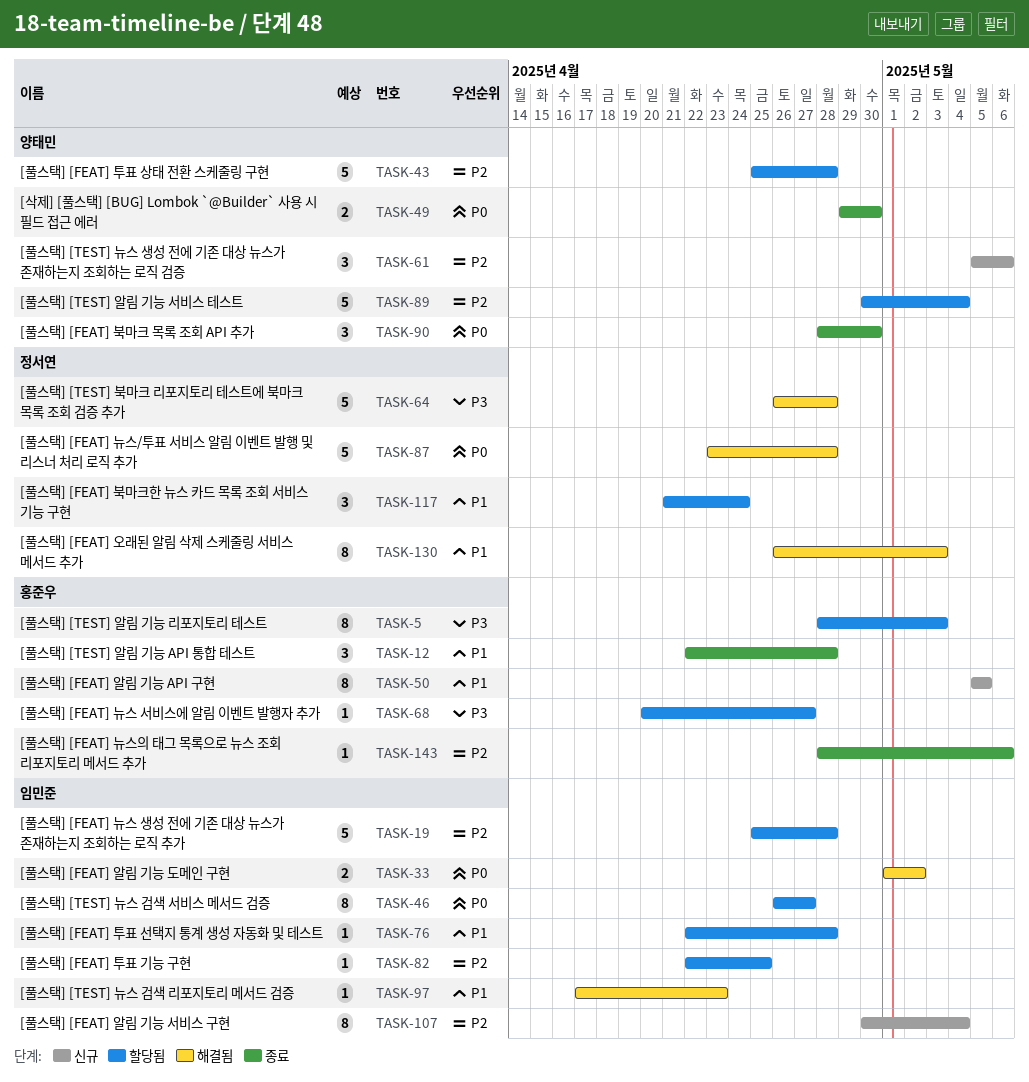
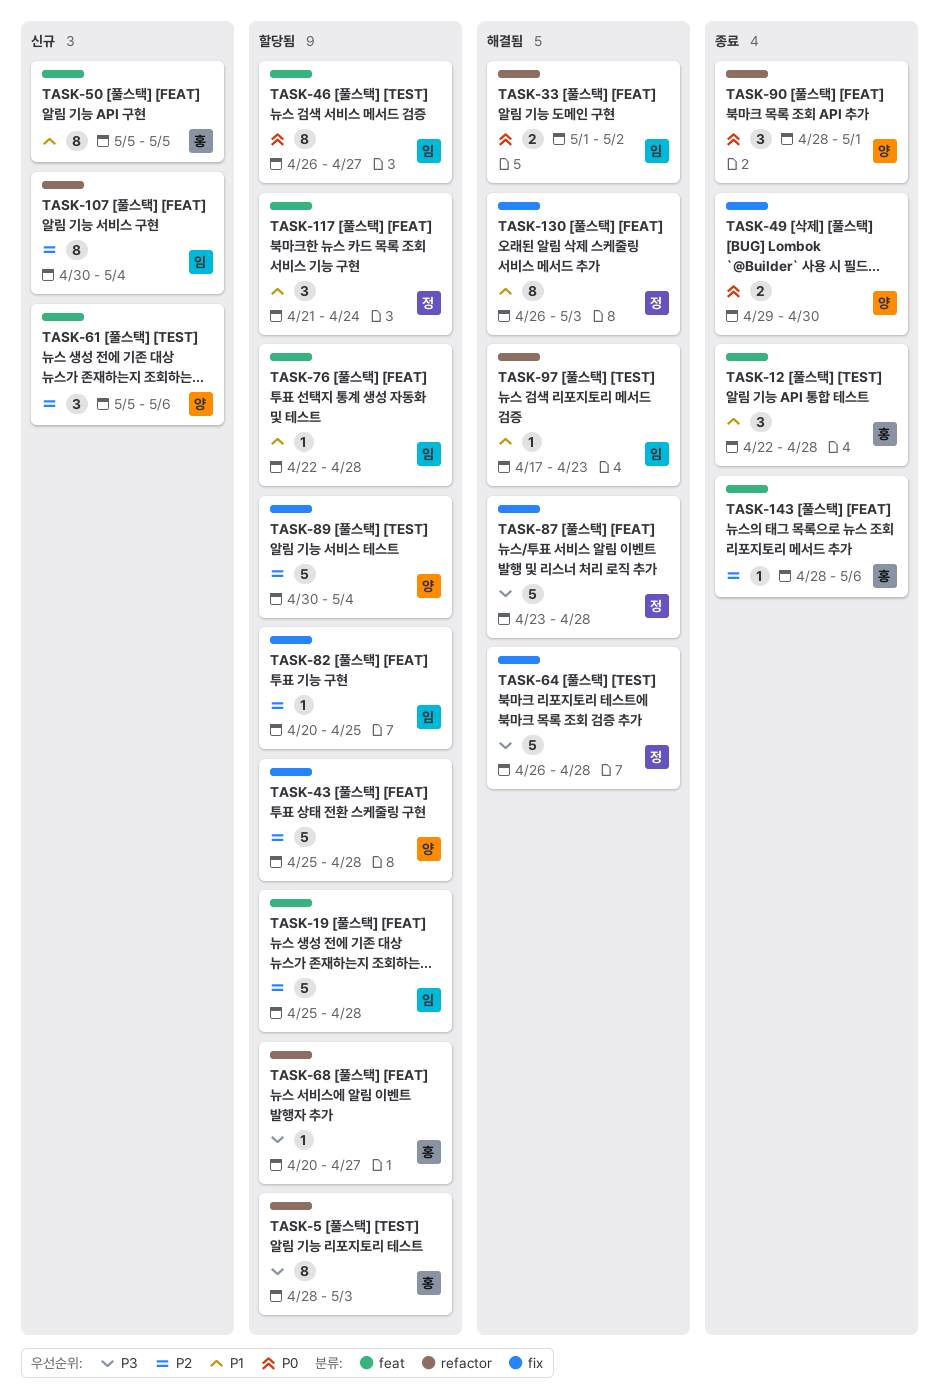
TASK-82, start: Apr 22 -> Apr 20
TASK-87, priority: P0 -> P3
TASK-90, due: Apr 30 -> May 1

